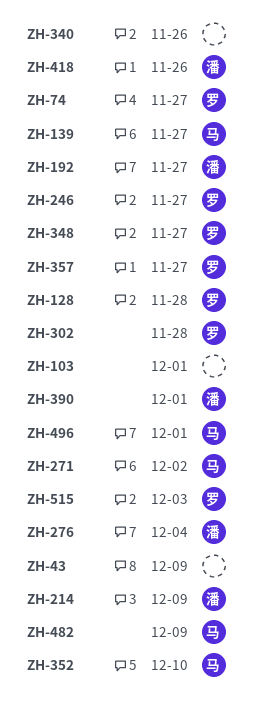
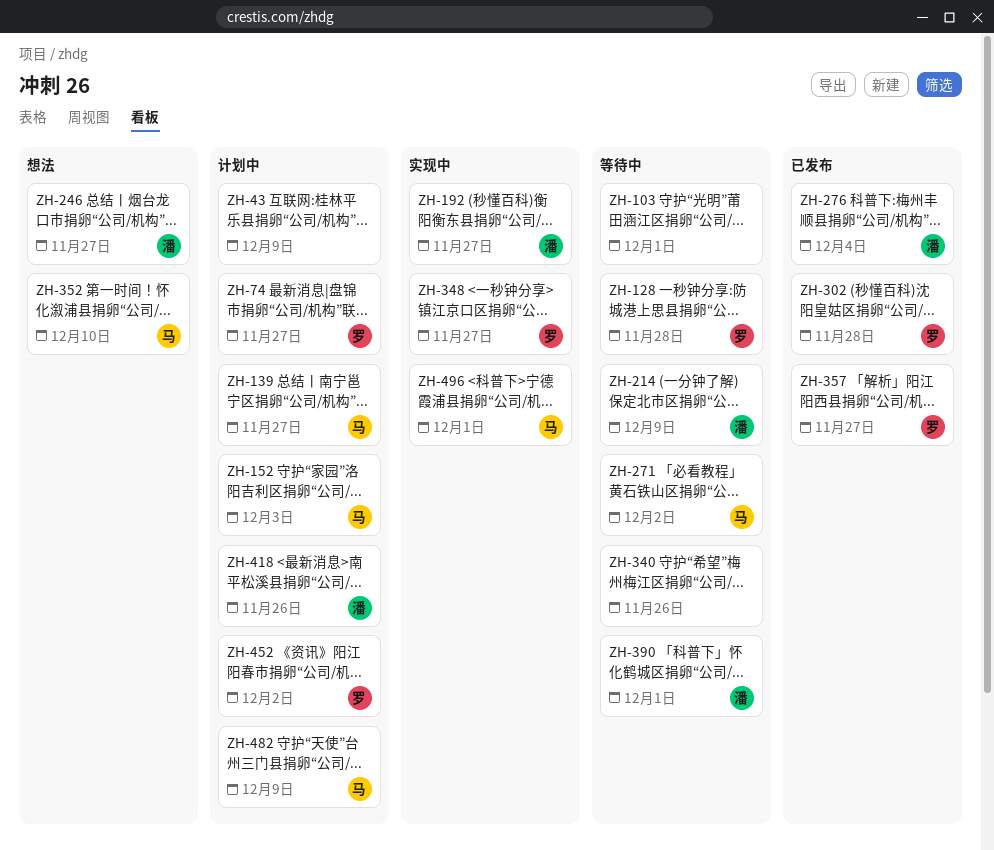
ZH-152: none -> present
ZH-246, owner: 罗 -> 潘
ZH-452: none -> present
ZH-515: present -> none

